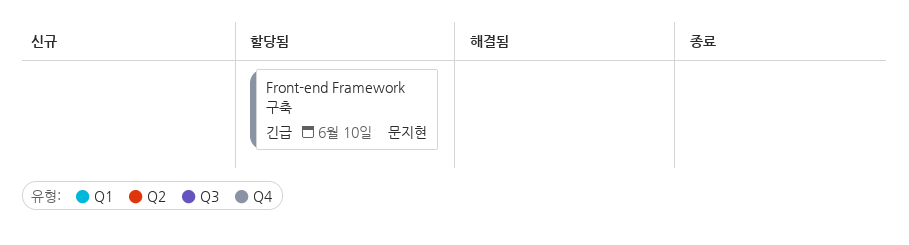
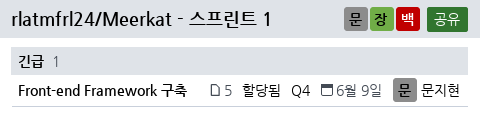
Front-end Framework 구축, due: Jun 10 -> Jun 9

